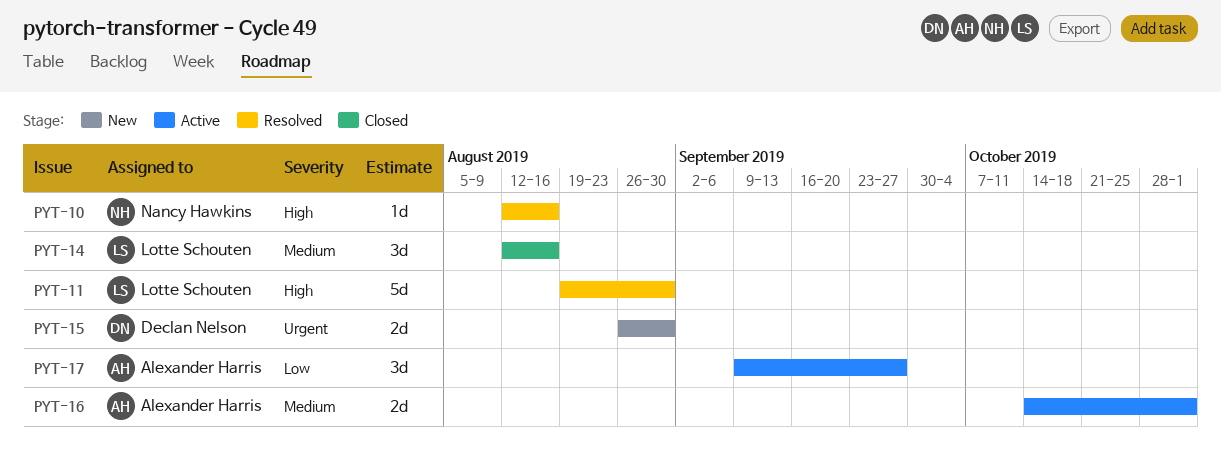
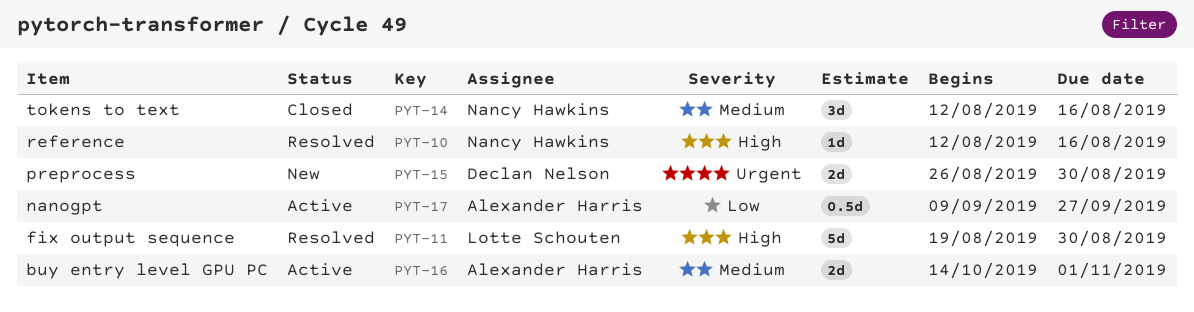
PYT-14, owner: Lotte Schouten -> Nancy Hawkins
PYT-17, estimate: 3d -> 0.5d

